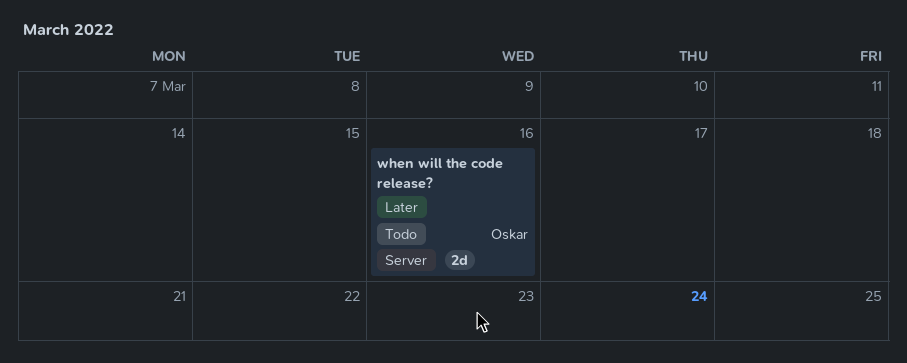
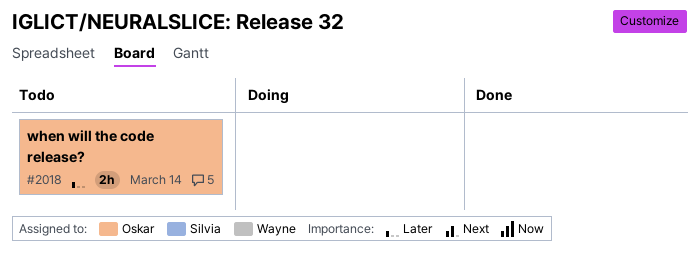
when will the code release?, estimate: 2d -> 2h
when will the code release?, due: Mar 16 -> Mar 14

